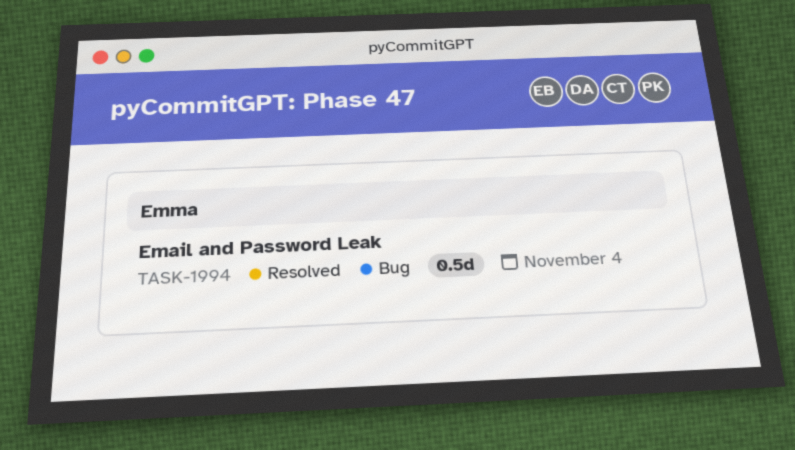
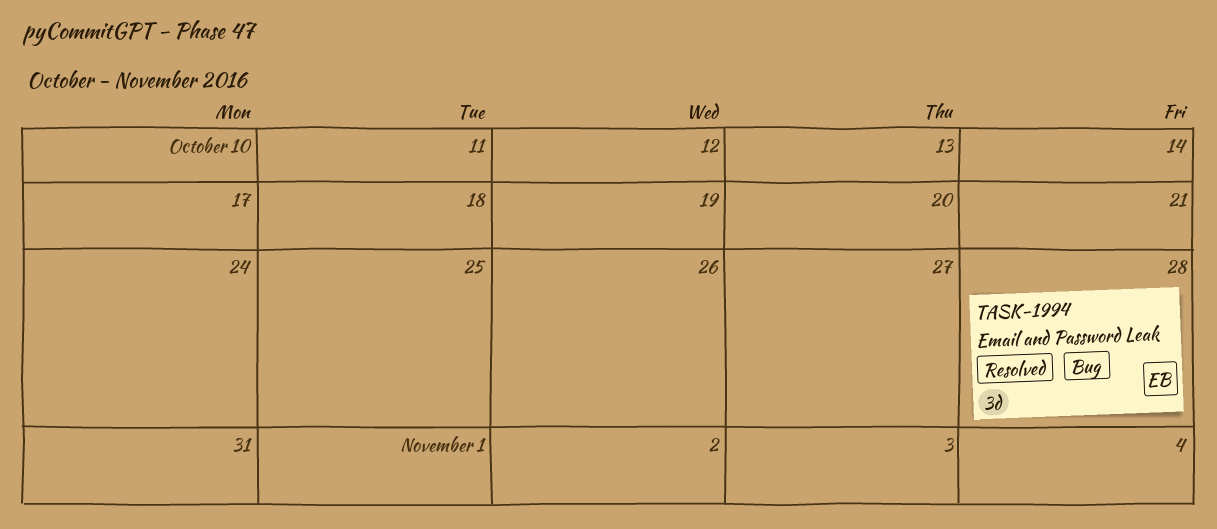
TASK-1994, estimate: 0.5d -> 3d
TASK-1994, due: Nov 4 -> Oct 28

